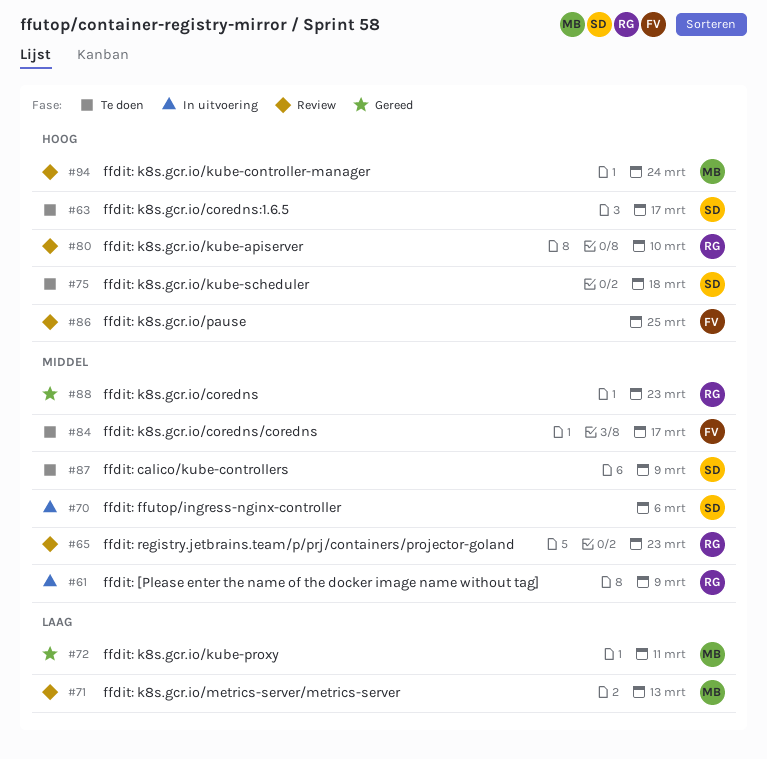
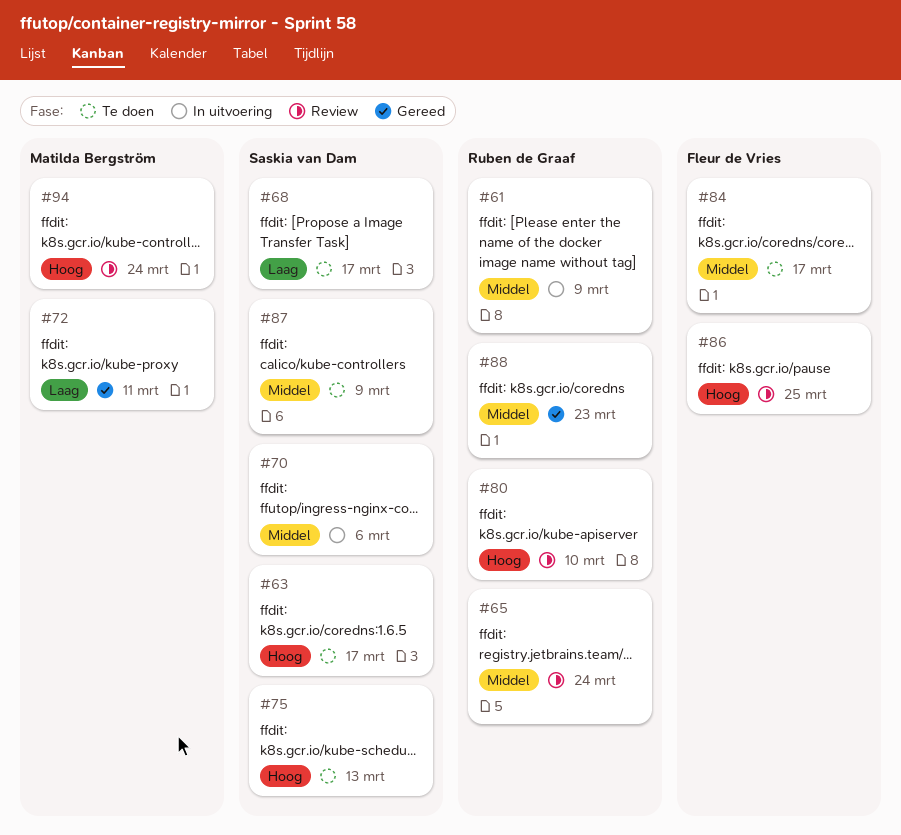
#65, due: Mar 23 -> Mar 24
#68: none -> present
#71: present -> none
#75, due: Mar 18 -> Mar 13

